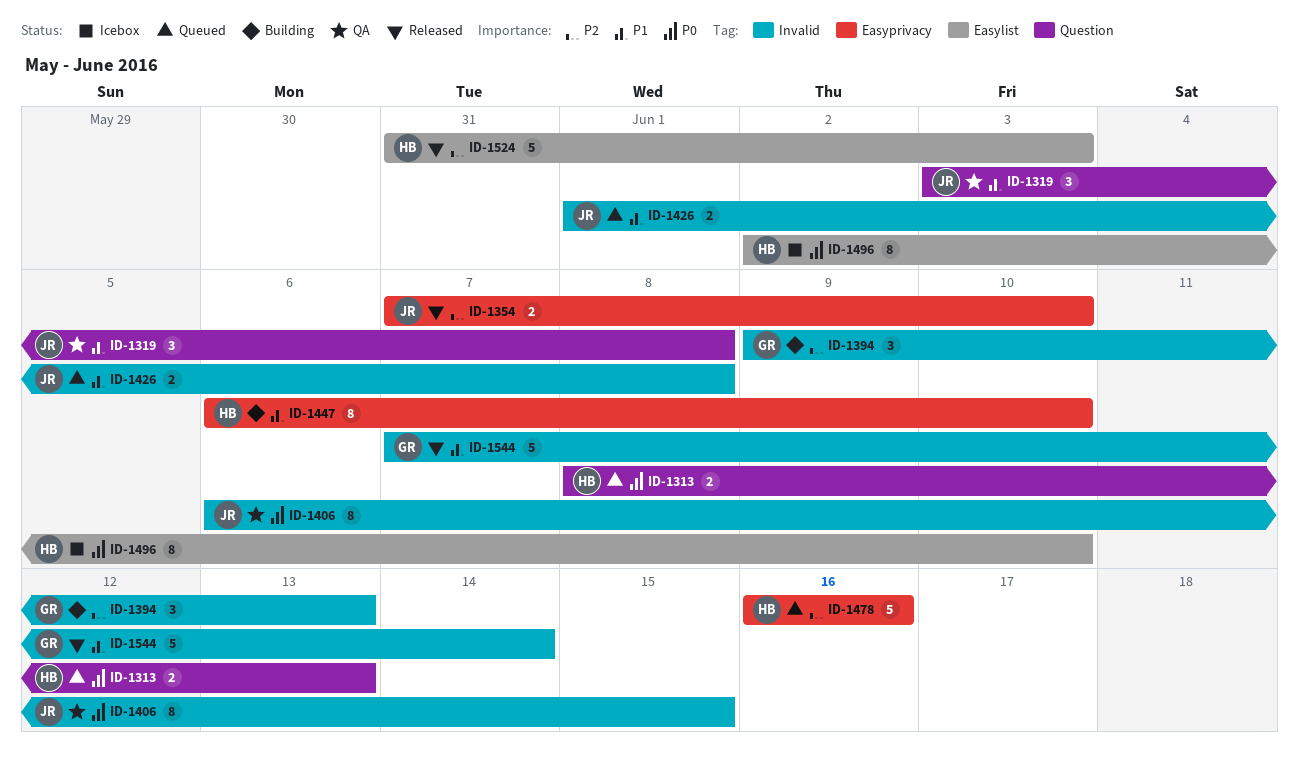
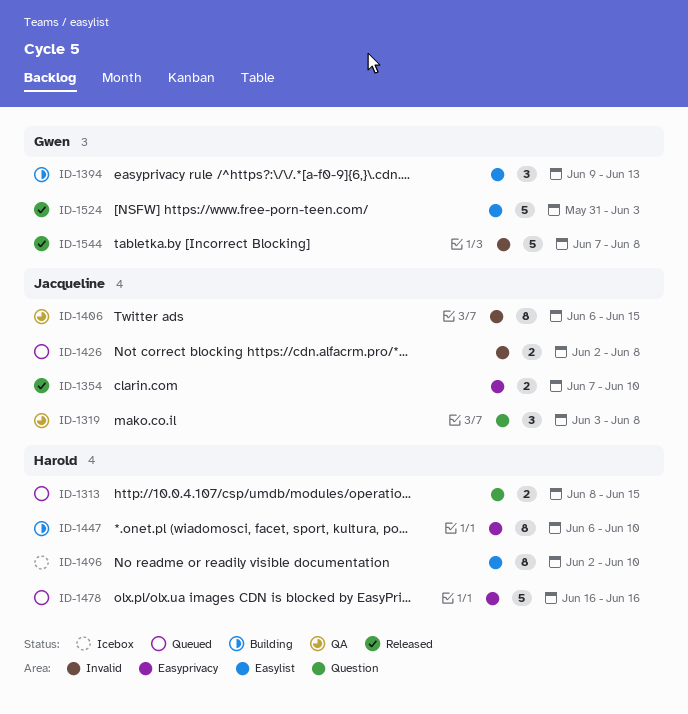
ID-1313, due: Jun 13 -> Jun 15
ID-1394, label: Invalid -> Easylist
ID-1426, start: Jun 1 -> Jun 2
ID-1524, owner: Harold -> Gwen
ID-1544, due: Jun 14 -> Jun 8

